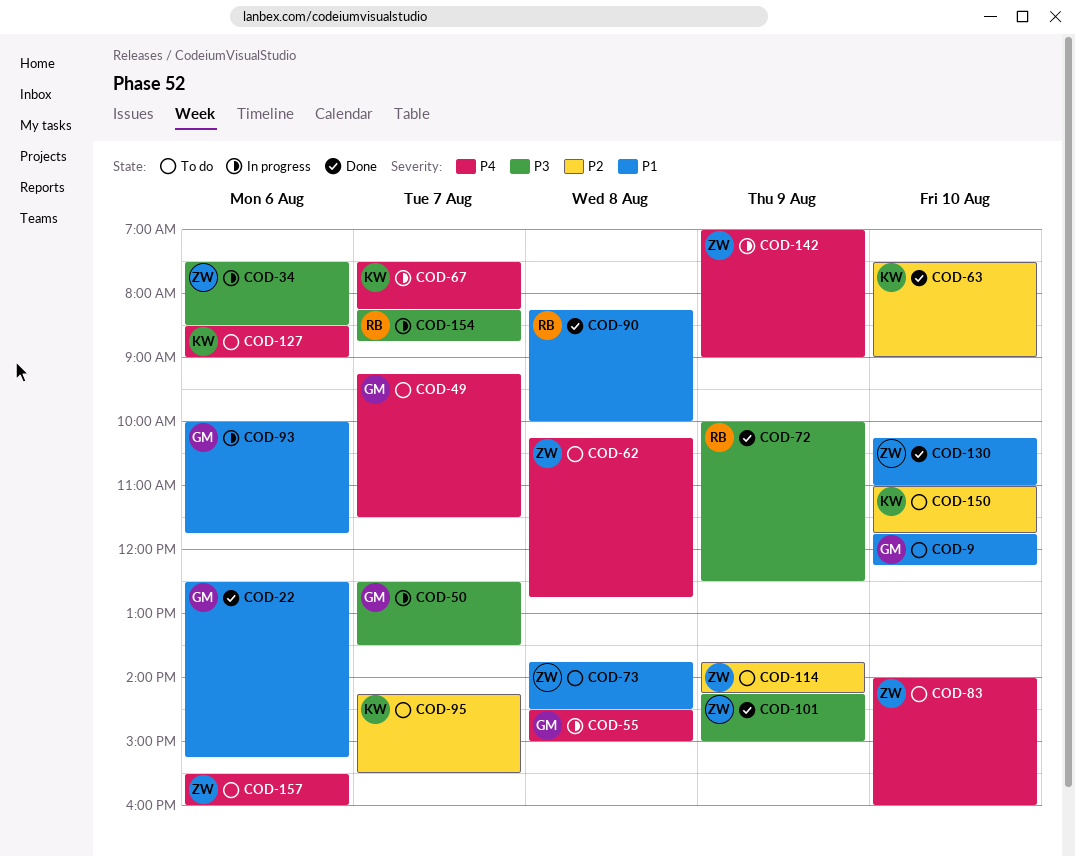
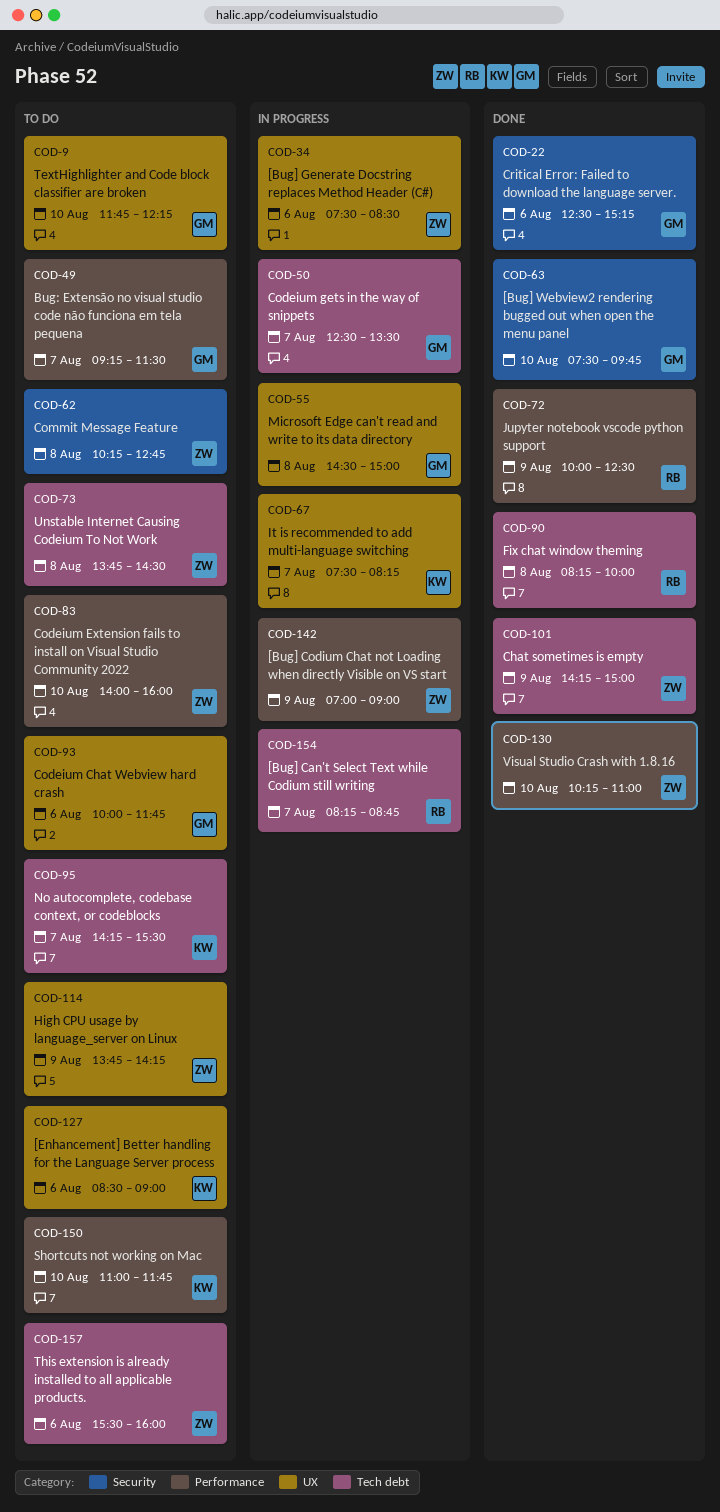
COD-63, owner: KW -> GM
COD-63, ends: 09:00 -> 09:45
COD-93, status: In progress -> To do

